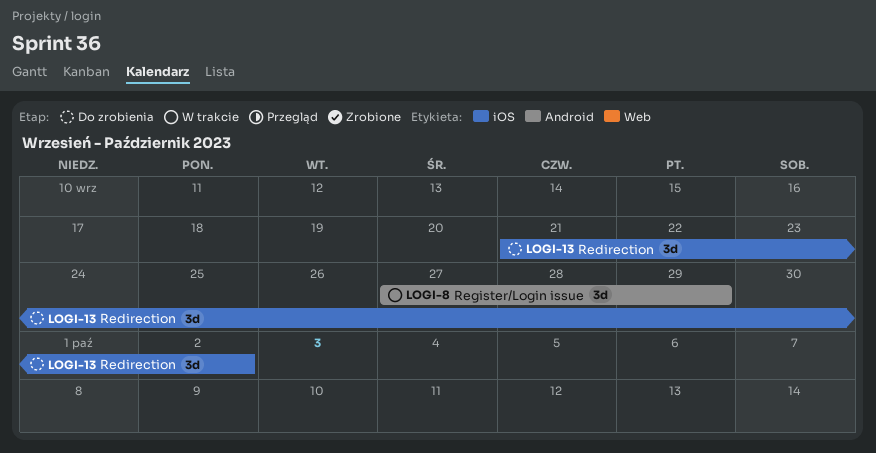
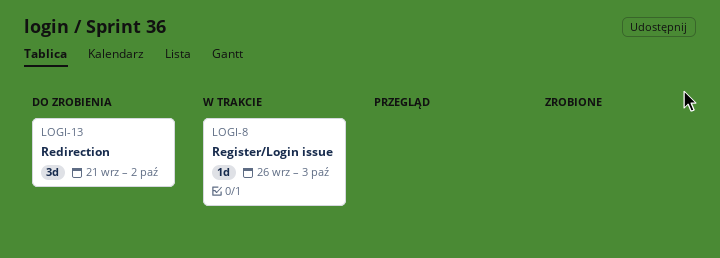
LOGI-8, estimate: 3d -> 1d
LOGI-8, start: Sep 27 -> Sep 26
LOGI-8, due: Sep 29 -> Oct 3

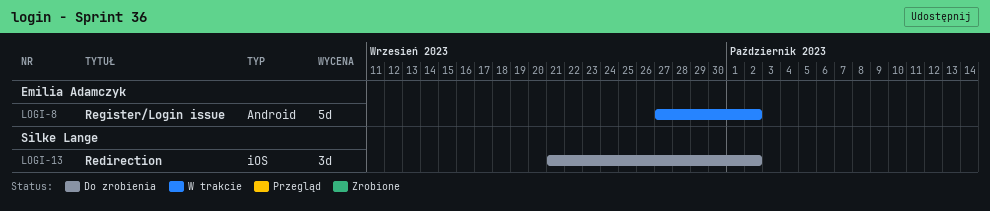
LOGI-8, estimate: 1d -> 5d
LOGI-8, start: Sep 26 -> Sep 27
LOGI-8, due: Oct 3 -> Oct 2

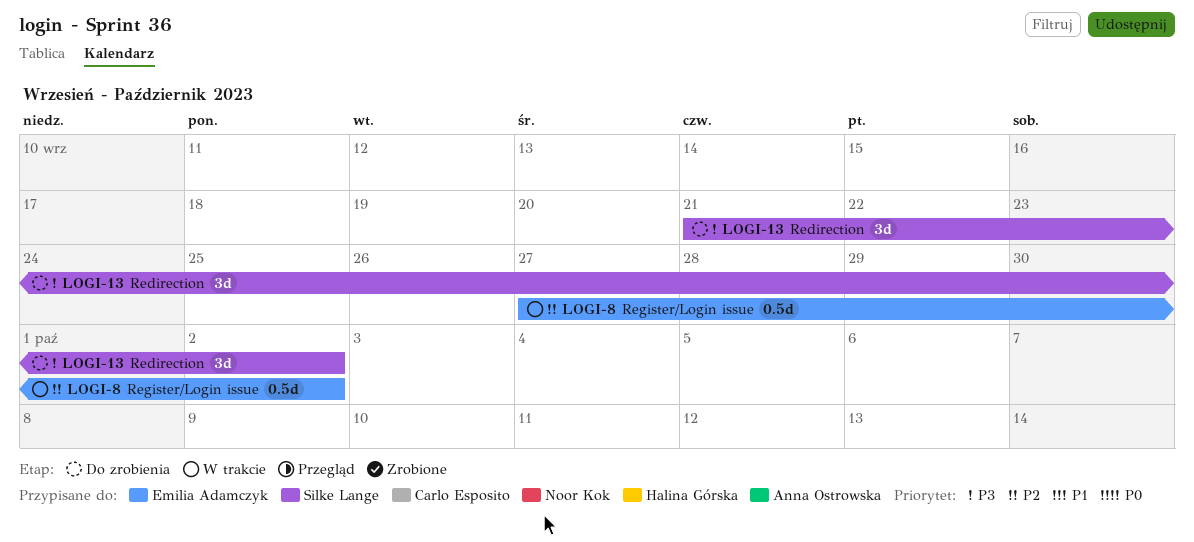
LOGI-8, estimate: 5d -> 0.5d

